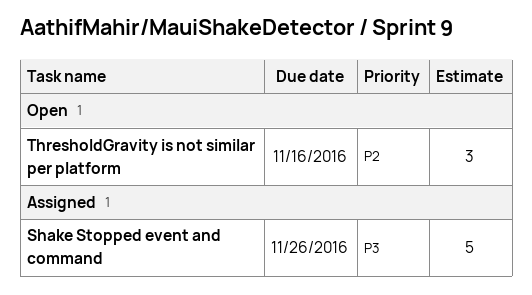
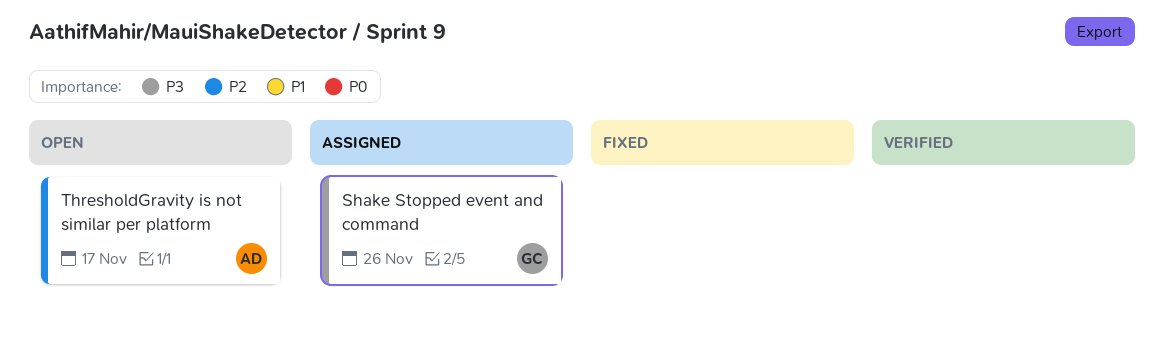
ThresholdGravity is not similar per platform, due: Nov 16 -> Nov 17

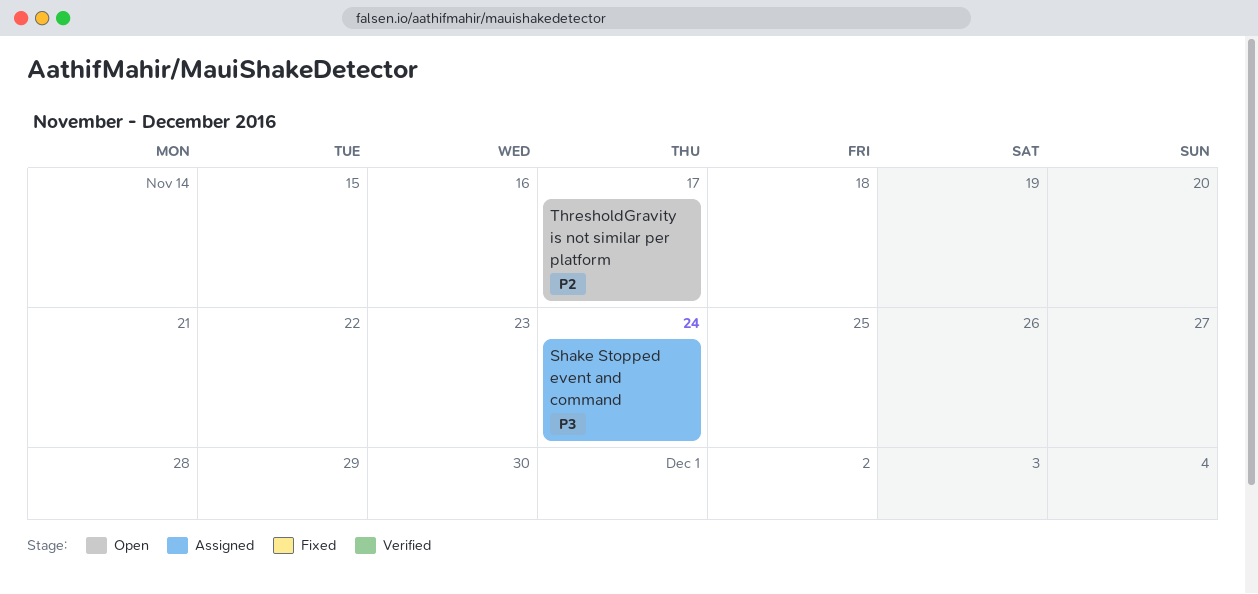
Shake Stopped event and command, due: Nov 26 -> Nov 24

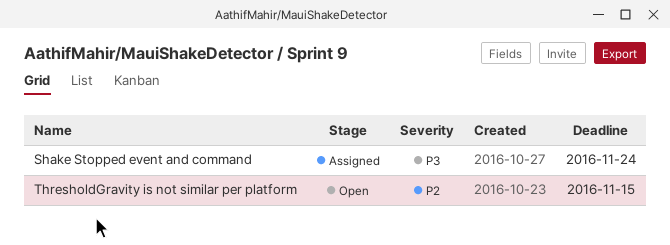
ThresholdGravity is not similar per platform, due: Nov 17 -> Nov 15

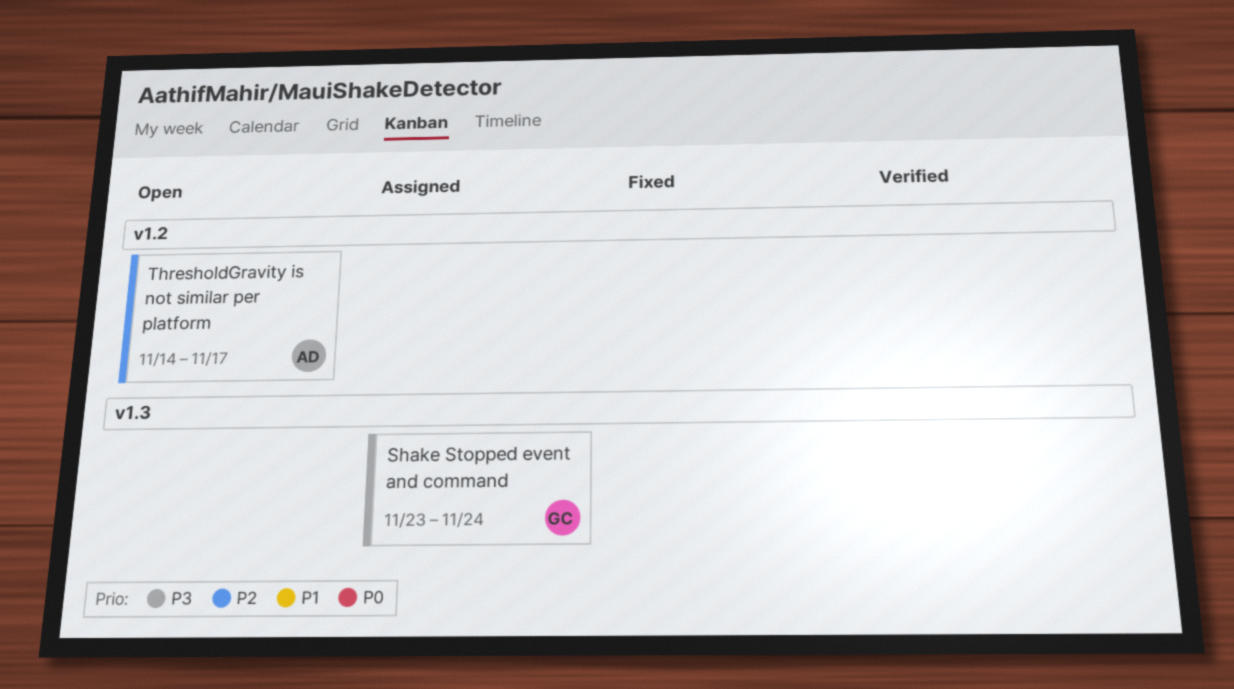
ThresholdGravity is not similar per platform, due: Nov 15 -> Nov 17

